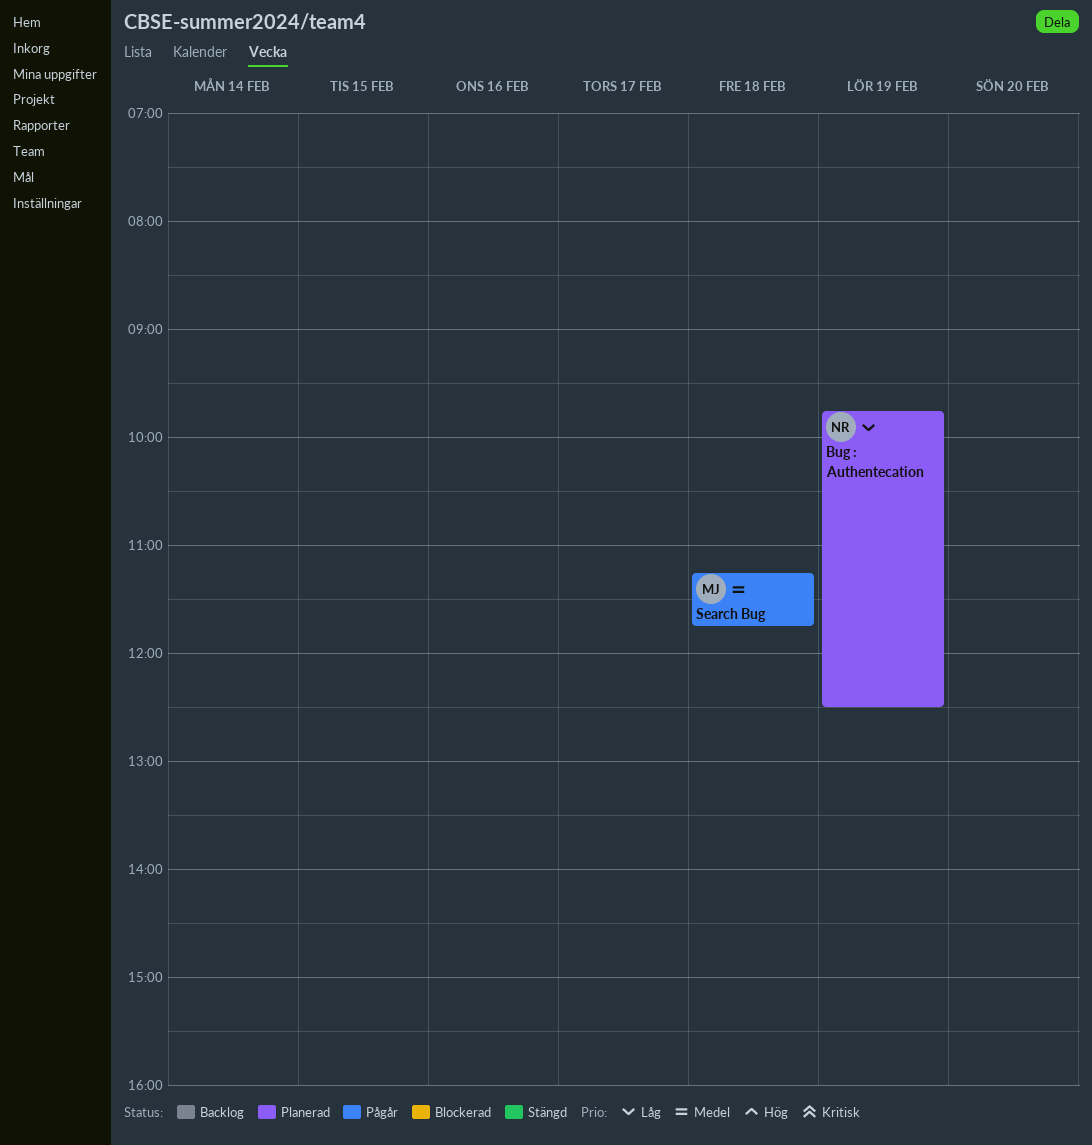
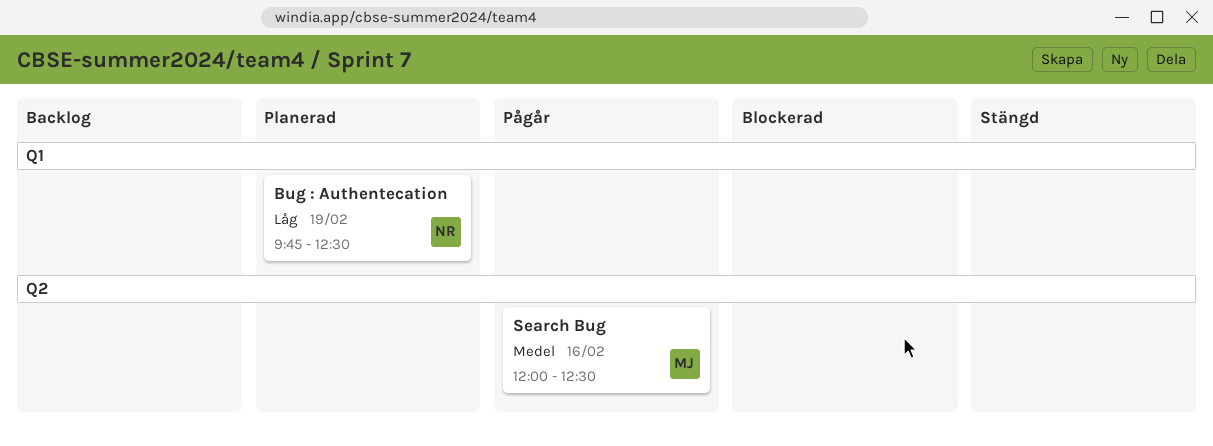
Search Bug, day: Feb 18 -> Feb 16
Search Bug, begins: 11:15 -> 12:00
Search Bug, ends: 11:45 -> 12:30

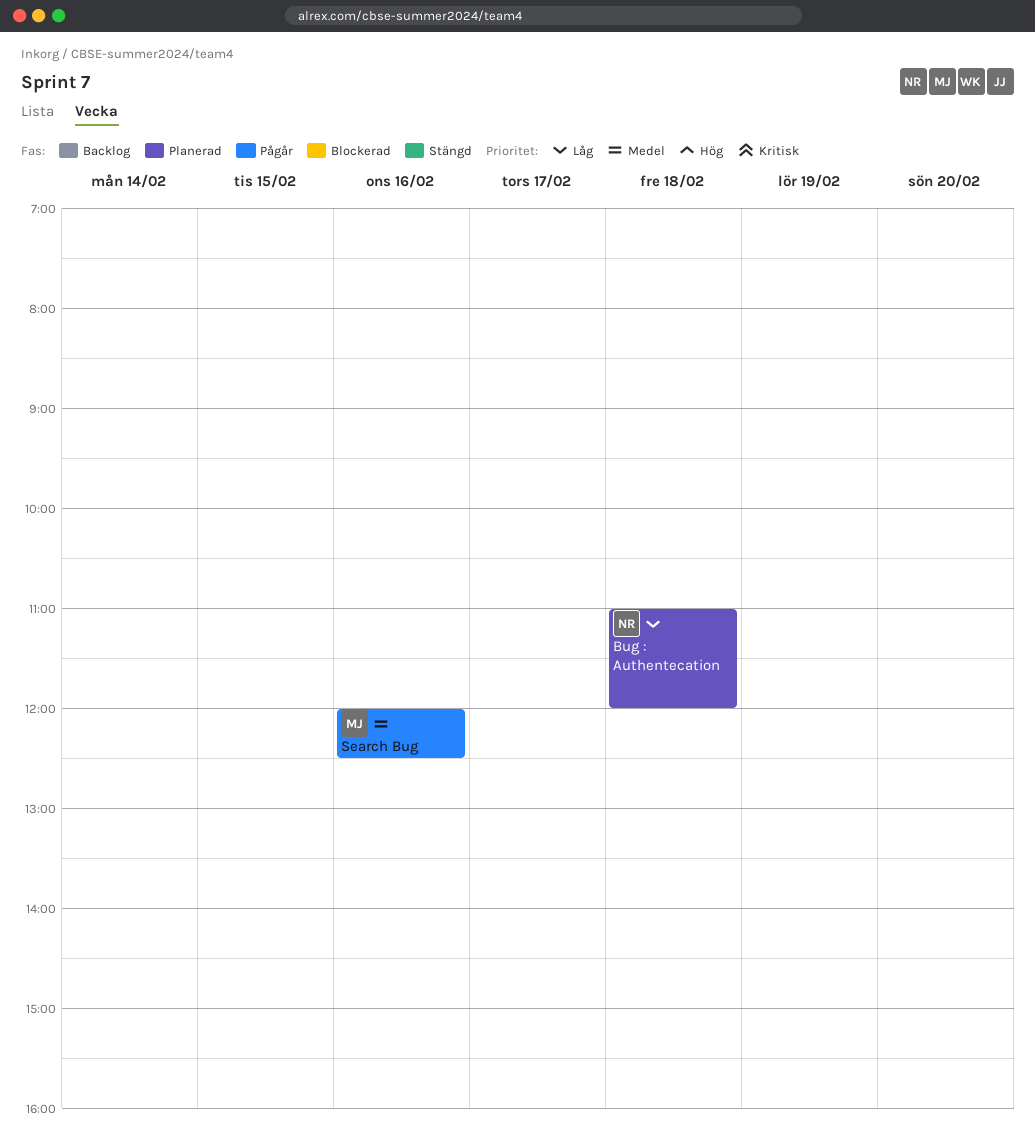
Bug : Authentecation, day: Feb 19 -> Feb 18
Bug : Authentecation, begins: 09:45 -> 11:00
Bug : Authentecation, ends: 12:30 -> 12:00

